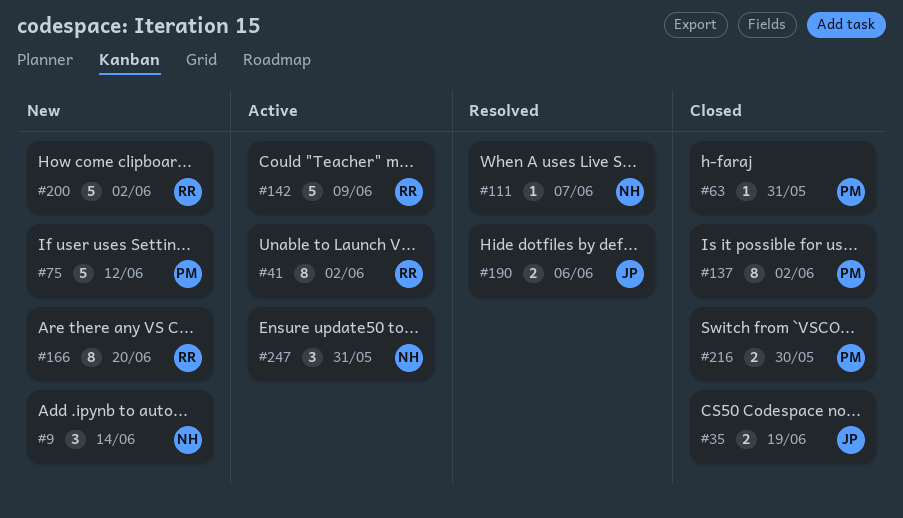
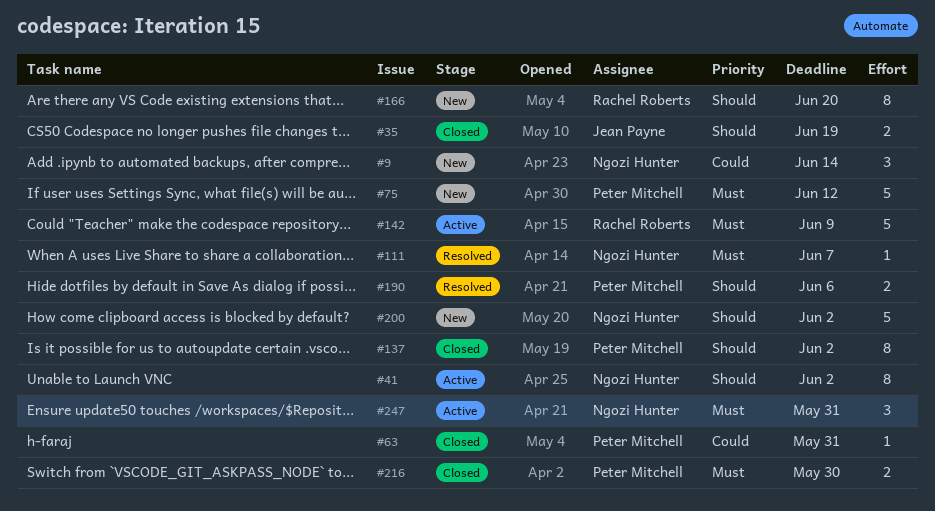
#41, owner: Rachel Roberts -> Ngozi Hunter
#190, owner: Jean Payne -> Peter Mitchell
#200, owner: Rachel Roberts -> Ngozi Hunter

